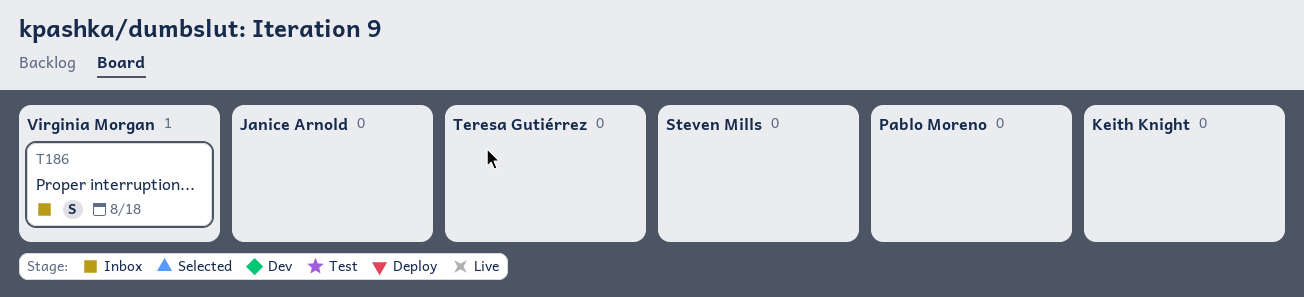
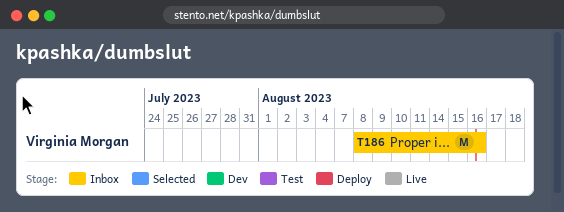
T186, estimate: S -> M
T186, due: Aug 18 -> Aug 16

